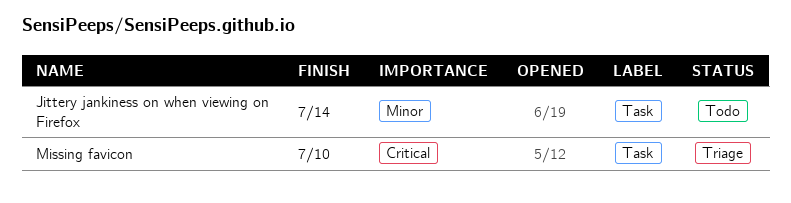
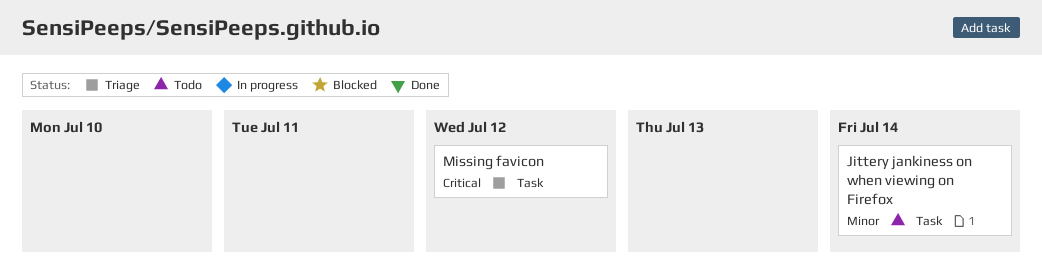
Missing favicon, due: Jul 10 -> Jul 12

